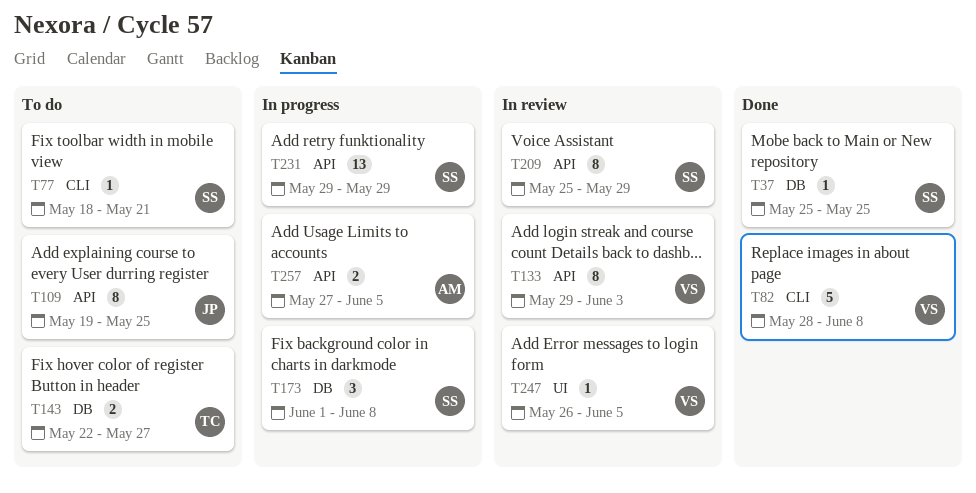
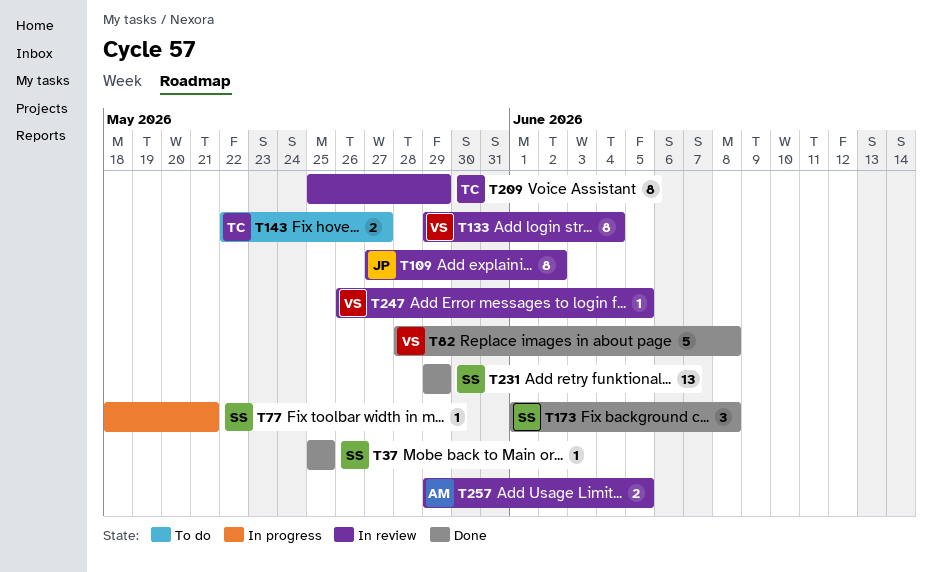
T77, status: To do -> In progress
T109, status: To do -> In review
T109, start: May 19 -> May 27
T109, due: May 25 -> Jun 2
T133, due: Jun 3 -> Jun 4
T173, status: In progress -> Done
T209, owner: SS -> TC
T231, status: In progress -> Done
T257, status: In progress -> In review
T257, start: May 27 -> May 29

